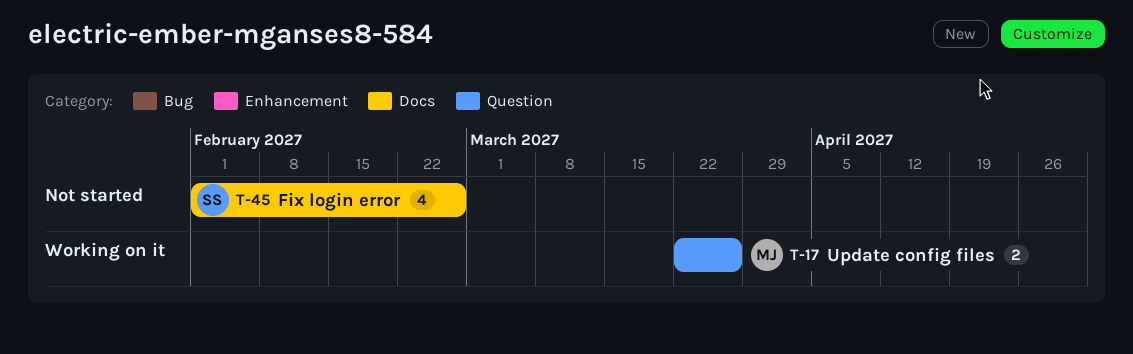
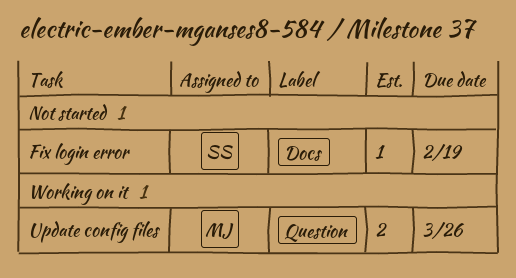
Fix login error, estimate: 4 -> 1
Fix login error, due: Feb 26 -> Feb 19

